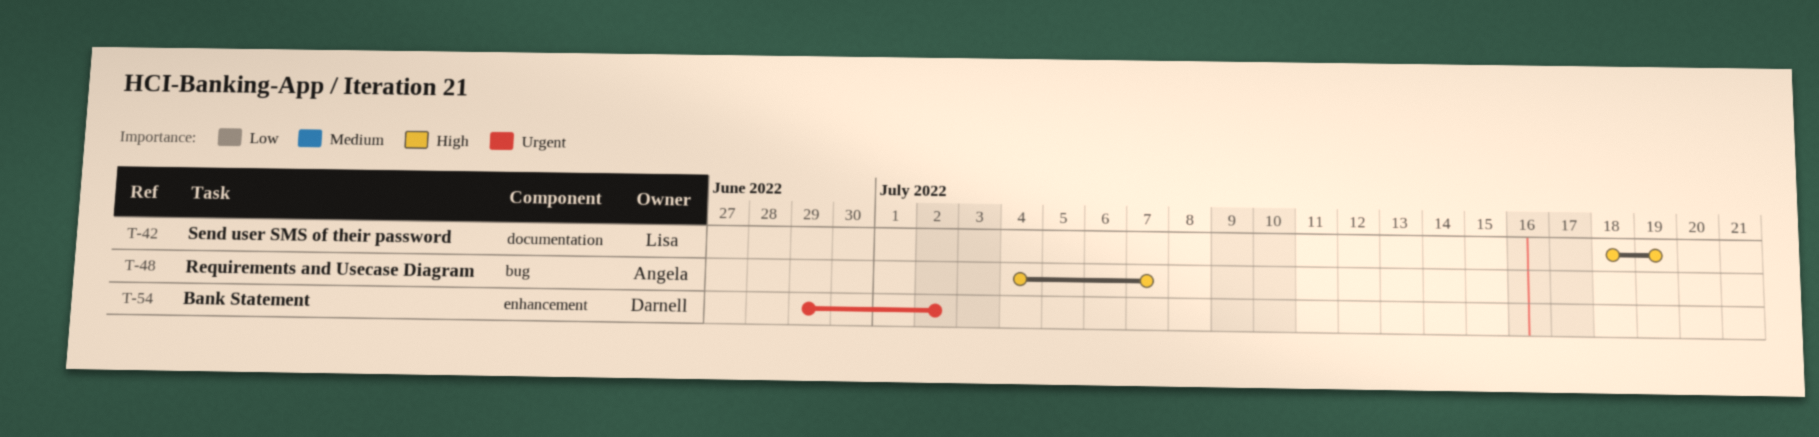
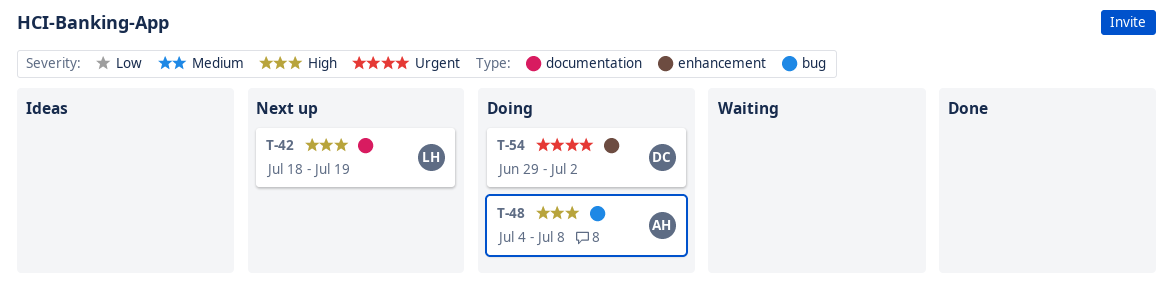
T-48, due: Jul 7 -> Jul 8

